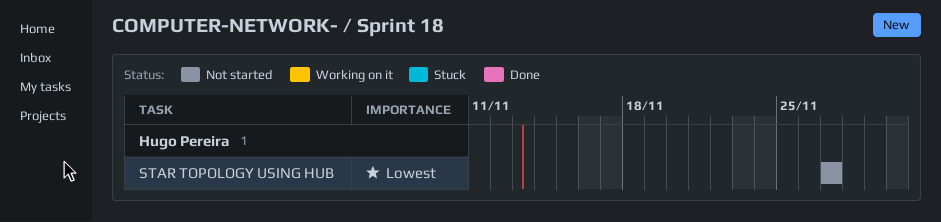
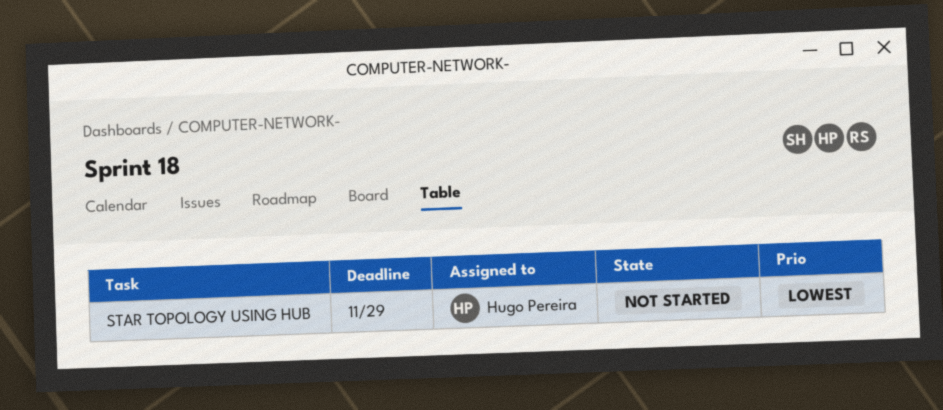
STAR TOPOLOGY USING HUB, due: Nov 27 -> Nov 29

